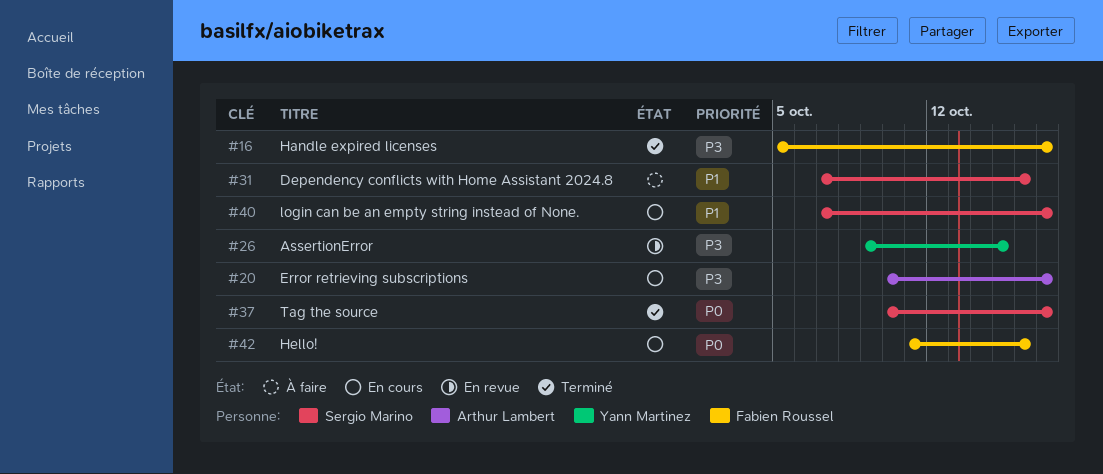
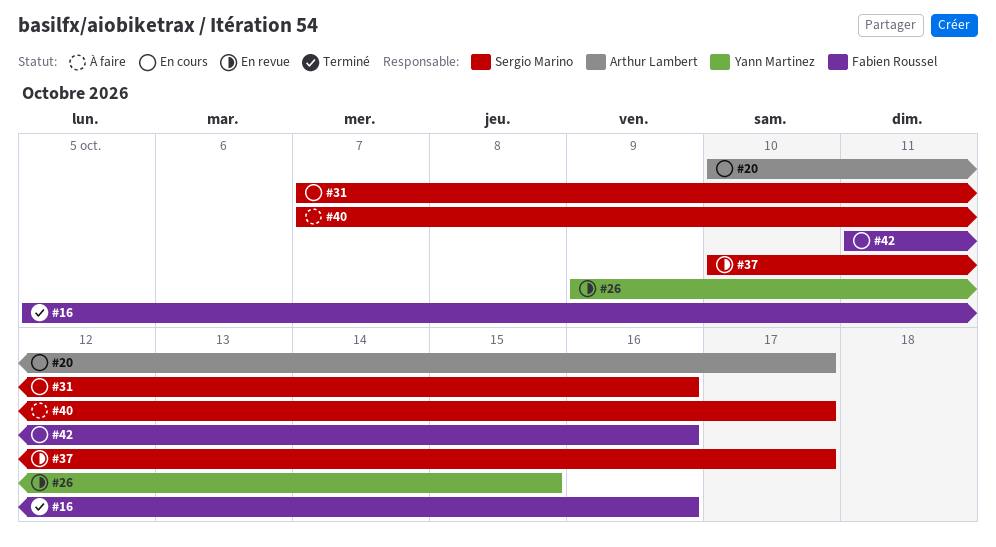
#16, due: Oct 17 -> Oct 16
#31, status: À faire -> En cours
#37, status: Terminé -> En revue
#40, status: En cours -> À faire

